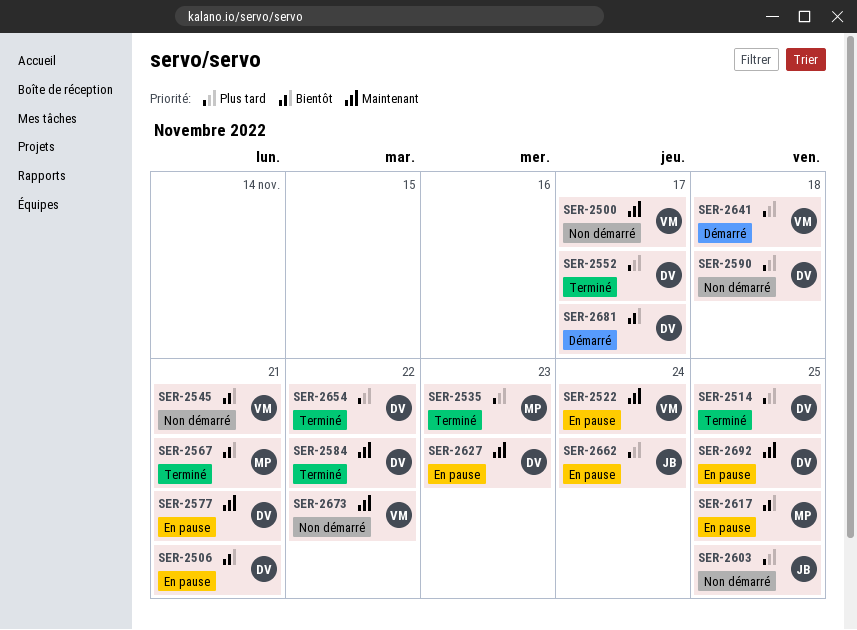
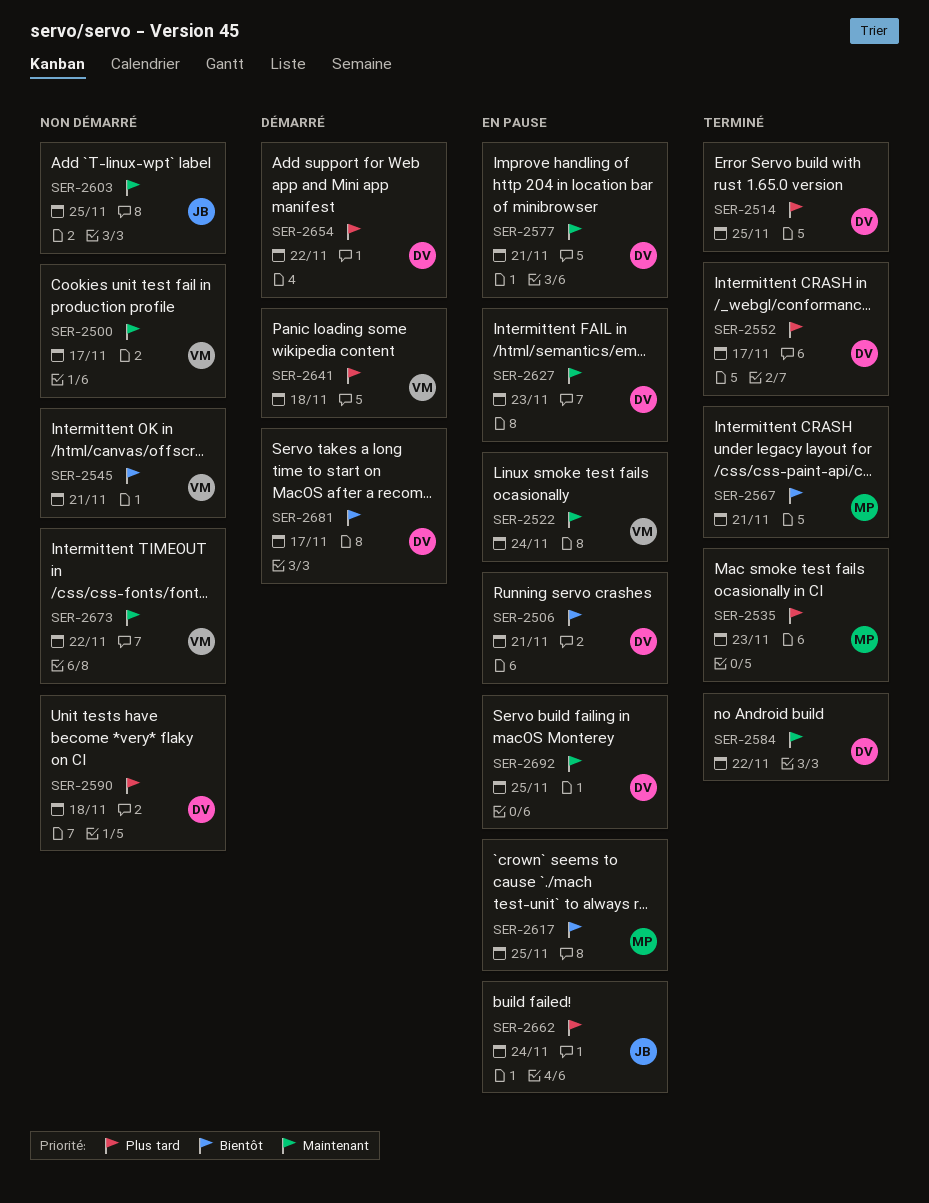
SER-2603, priority: Plus tard -> Maintenant
SER-2654, status: Terminé -> Démarré

